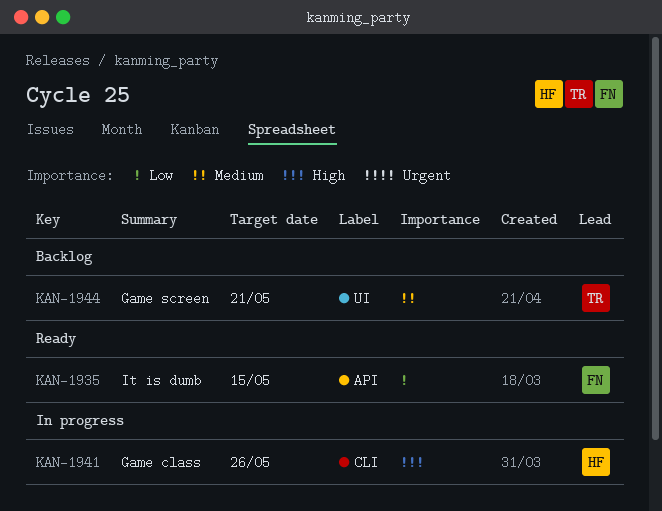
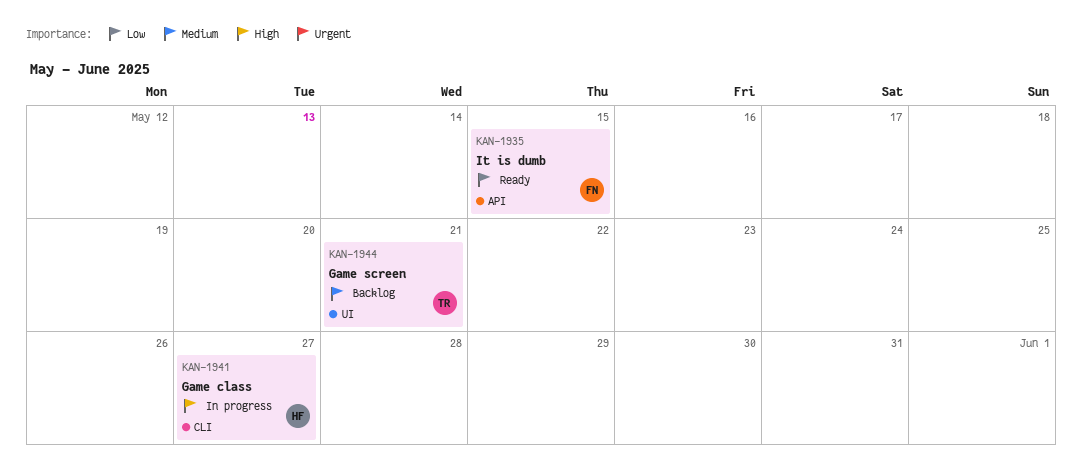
KAN-1941, due: May 26 -> May 27

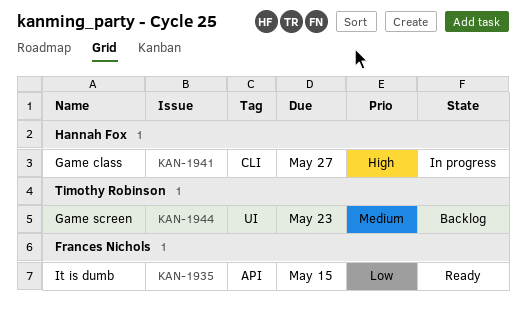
KAN-1944, due: May 21 -> May 23

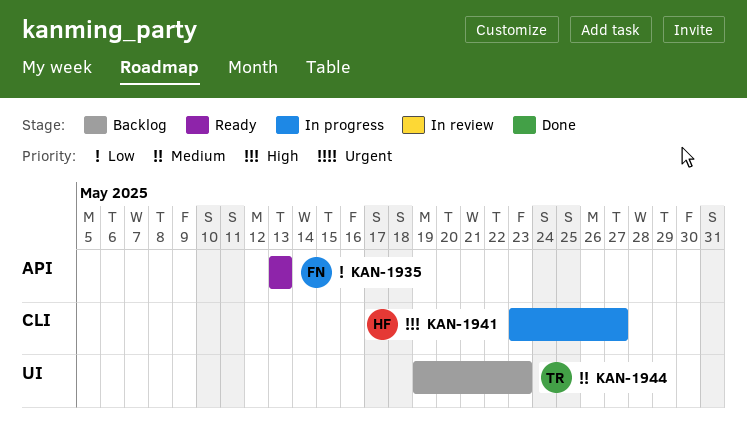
KAN-1935, due: May 15 -> May 13

